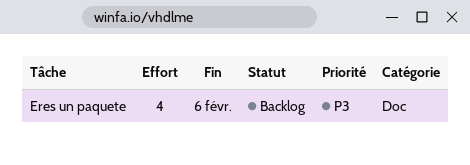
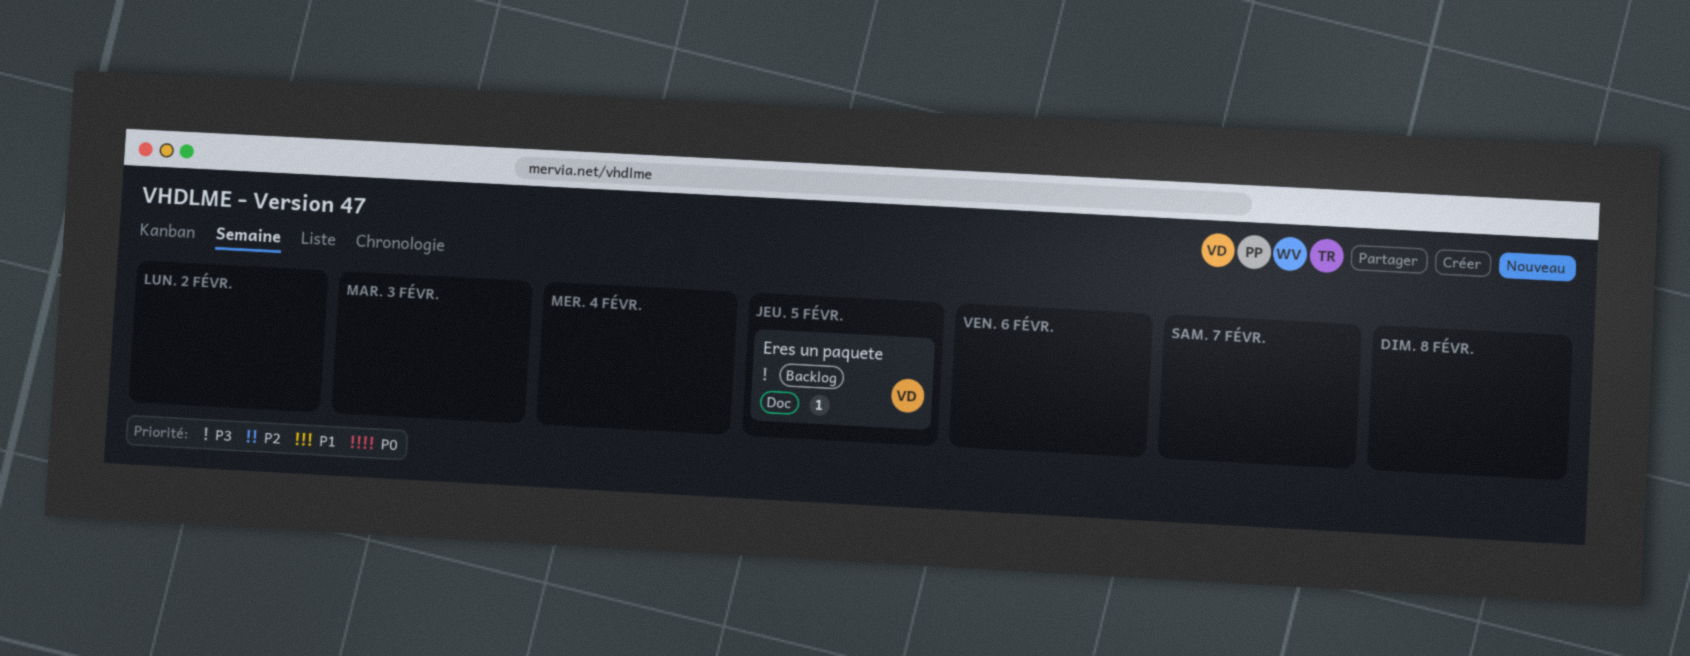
Eres un paquete, estimate: 4 -> 1
Eres un paquete, due: Feb 6 -> Feb 5

